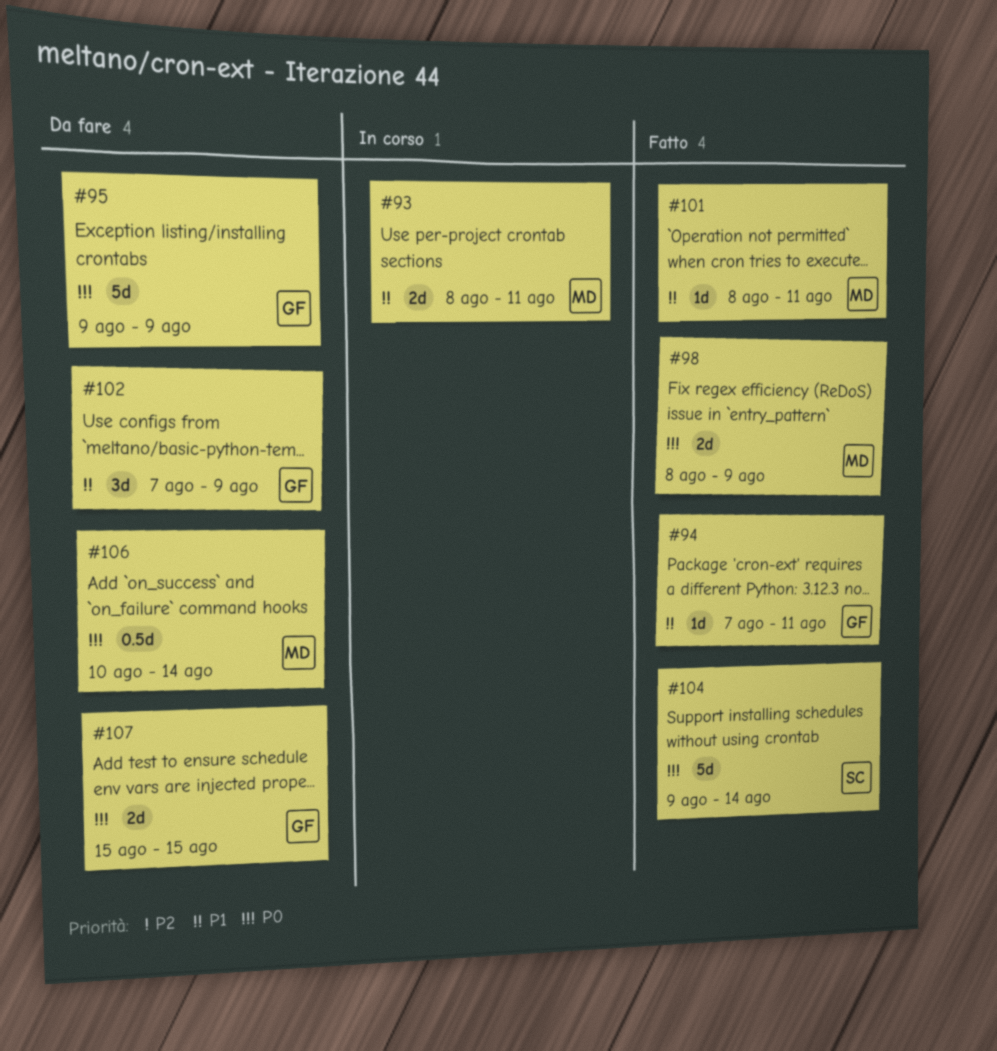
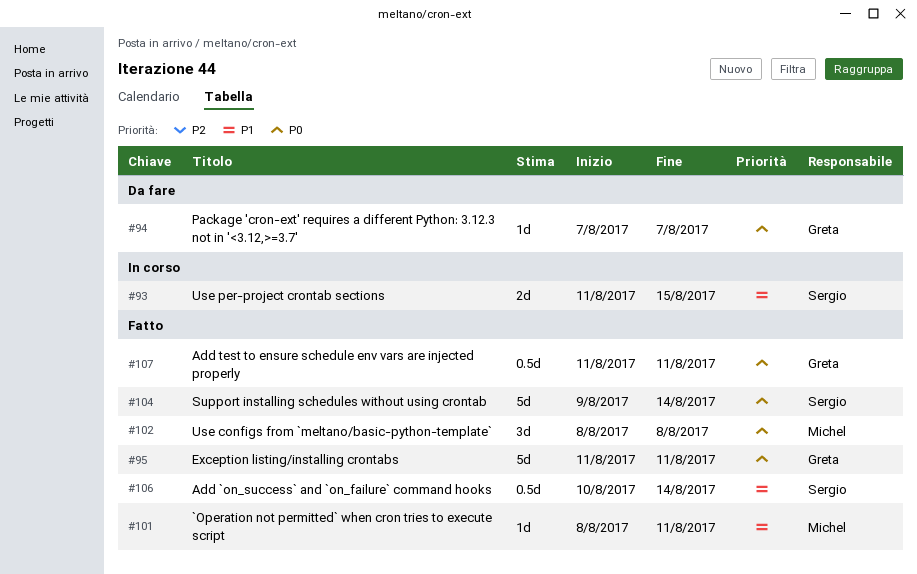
#93, owner: Michel -> Sergio
#93, start: Aug 8 -> Aug 11
#93, due: Aug 11 -> Aug 15
#94, status: Fatto -> Da fare
#94, priority: P1 -> P0
#94, due: Aug 11 -> Aug 7
#95, status: Da fare -> Fatto
#95, start: Aug 9 -> Aug 11
#95, due: Aug 9 -> Aug 11
#98: present -> none
#102, status: Da fare -> Fatto
#102, owner: Greta -> Michel
#102, priority: P1 -> P0
#102, start: Aug 7 -> Aug 8
#102, due: Aug 9 -> Aug 8
#106, status: Da fare -> Fatto
#106, owner: Michel -> Sergio
#106, priority: P0 -> P1
#107, status: Da fare -> Fatto
#107, estimate: 2d -> 0.5d
#107, start: Aug 15 -> Aug 11
#107, due: Aug 15 -> Aug 11

